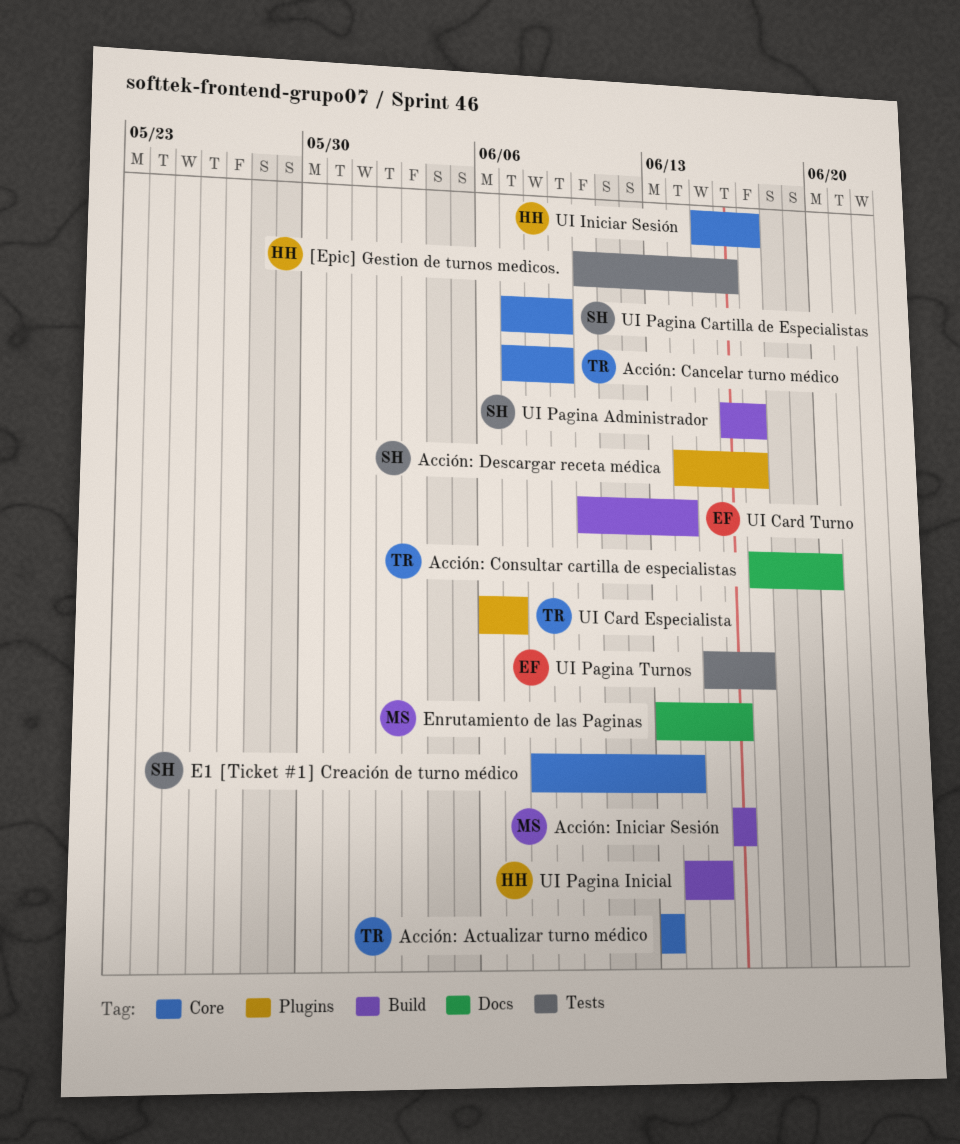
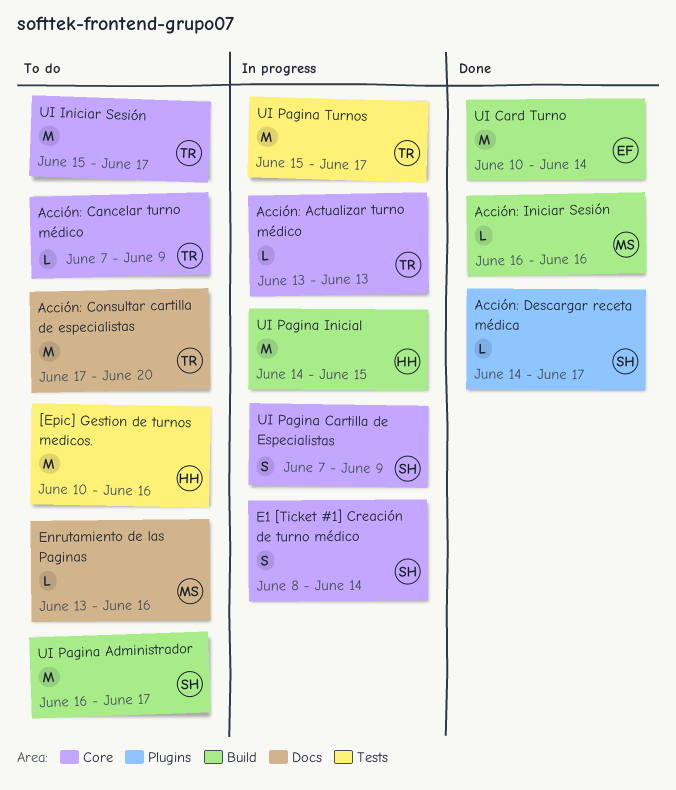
UI Card Especialista: present -> none
UI Iniciar Sesión, owner: HH -> TR
UI Pagina Turnos, owner: EF -> TR

